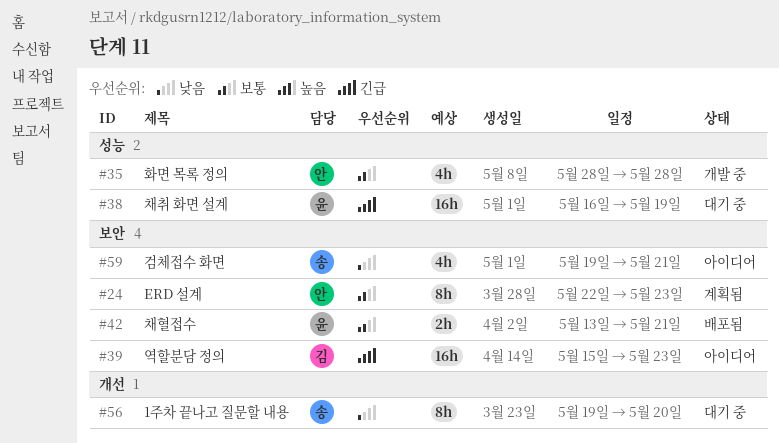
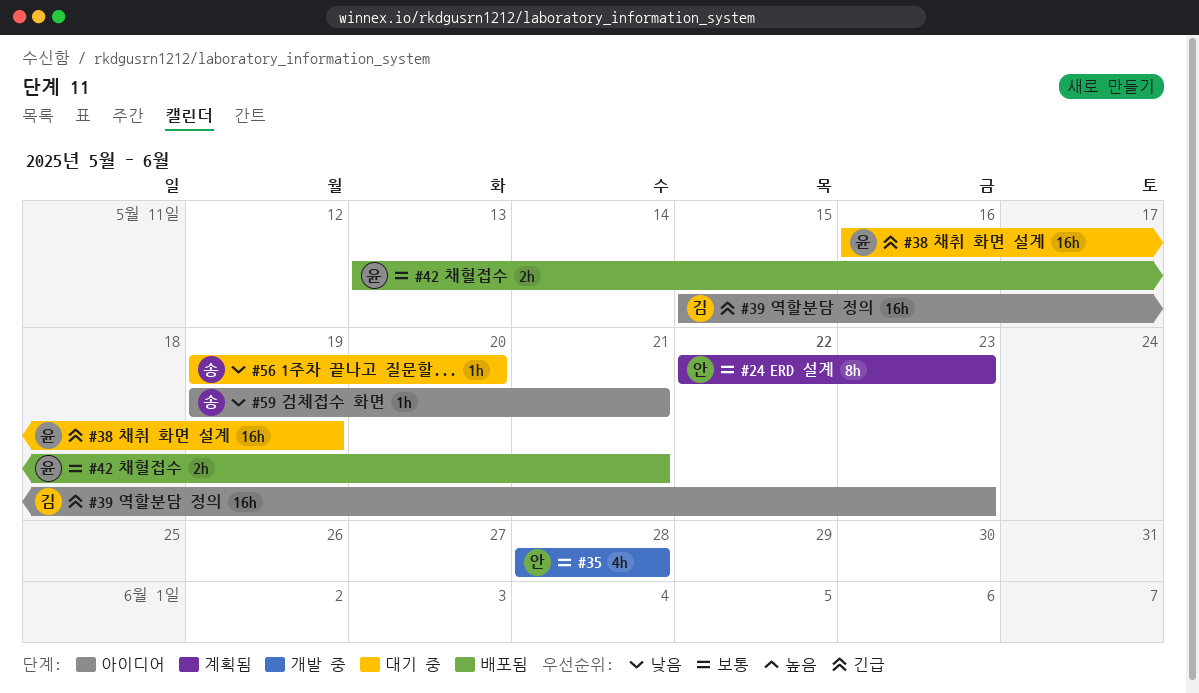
#56, estimate: 8h -> 1h
#59, estimate: 4h -> 1h

